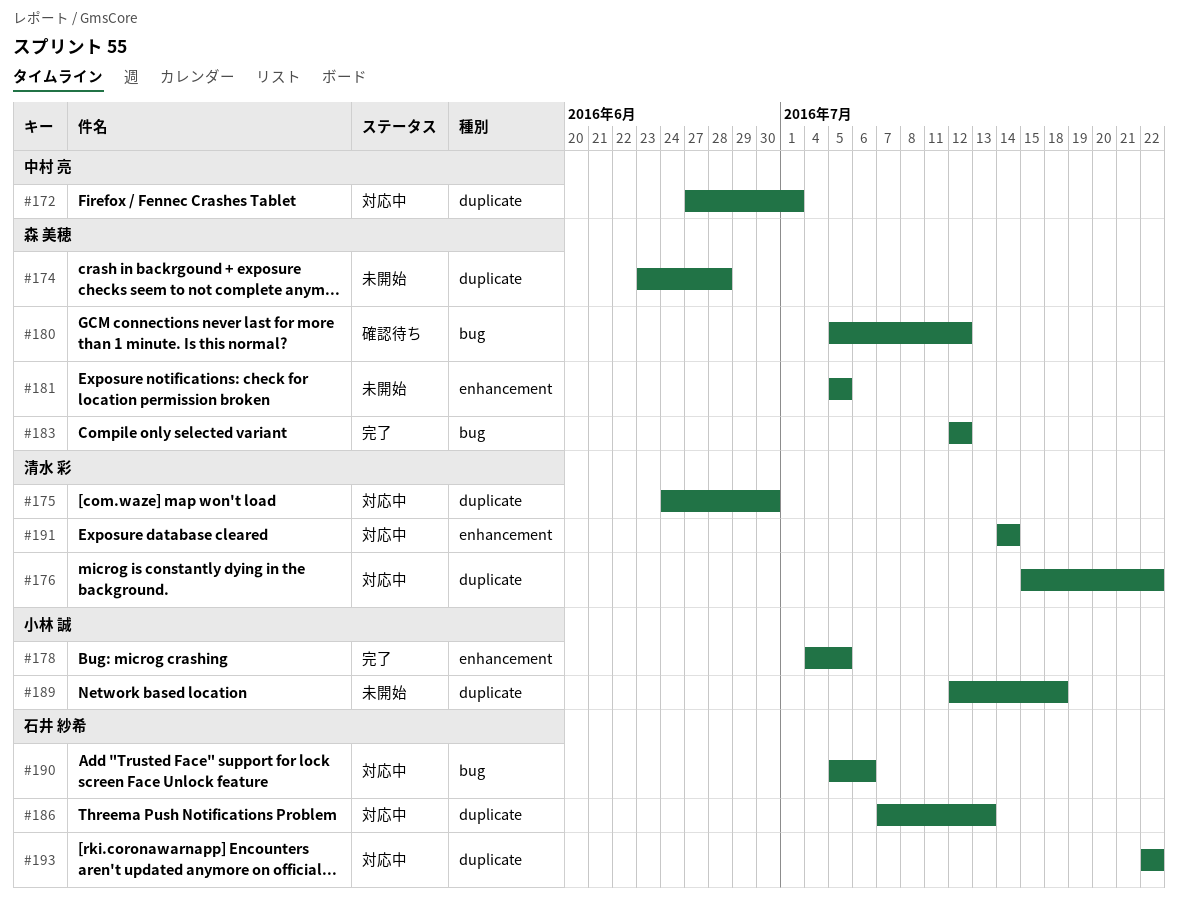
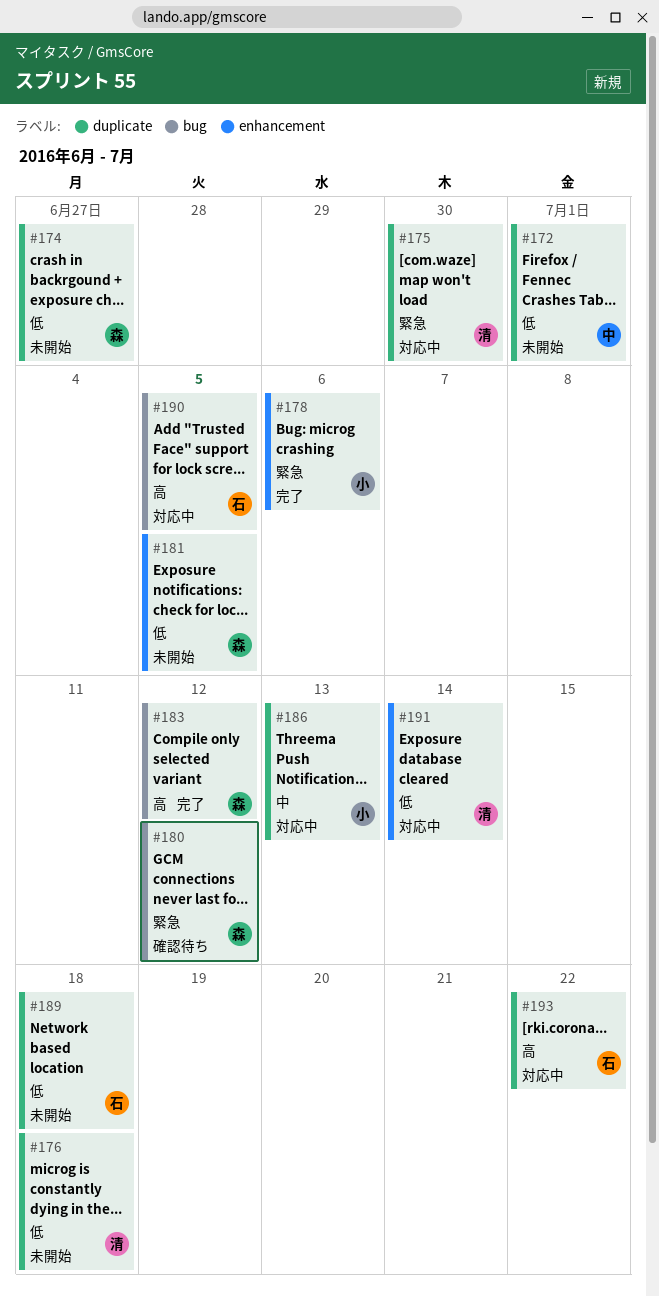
#172, status: 対応中 -> 未開始
#174, due: Jun 28 -> Jun 27
#176, status: 対応中 -> 未開始
#176, due: Jul 22 -> Jul 18
#178, due: Jul 5 -> Jul 6
#186, owner: 石井 紗希 -> 小林 誠
#189, owner: 小林 誠 -> 石井 紗希
#190, due: Jul 6 -> Jul 5

